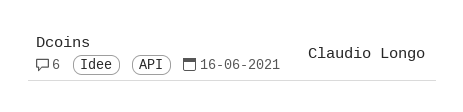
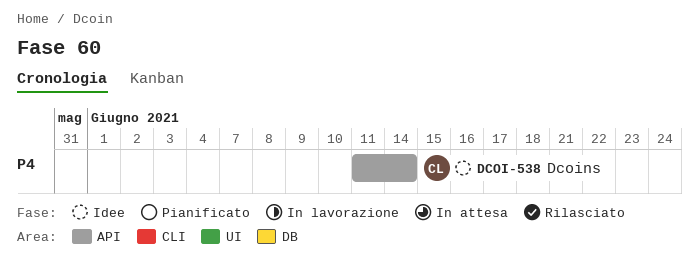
Dcoins, due: Jun 16 -> Jun 14

